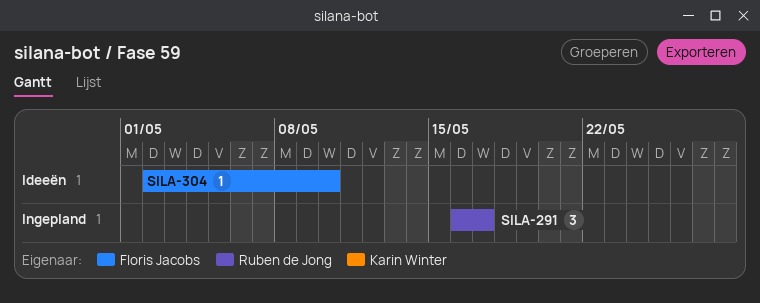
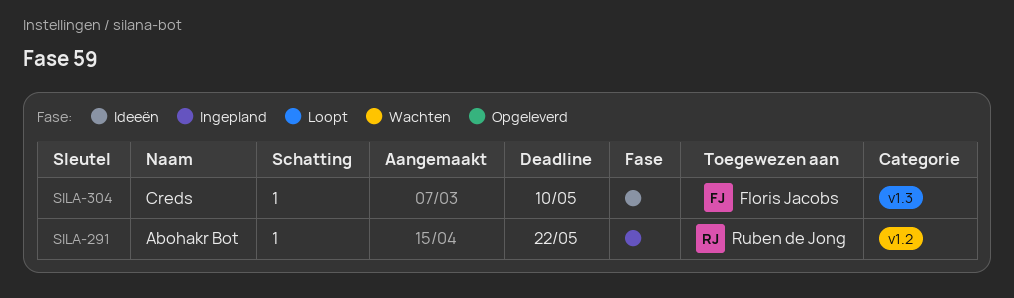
SILA-291, estimate: 3 -> 1
SILA-291, due: May 17 -> May 22

